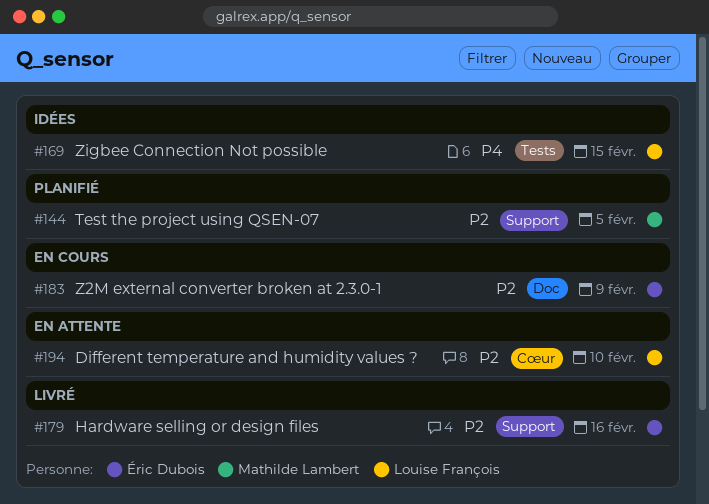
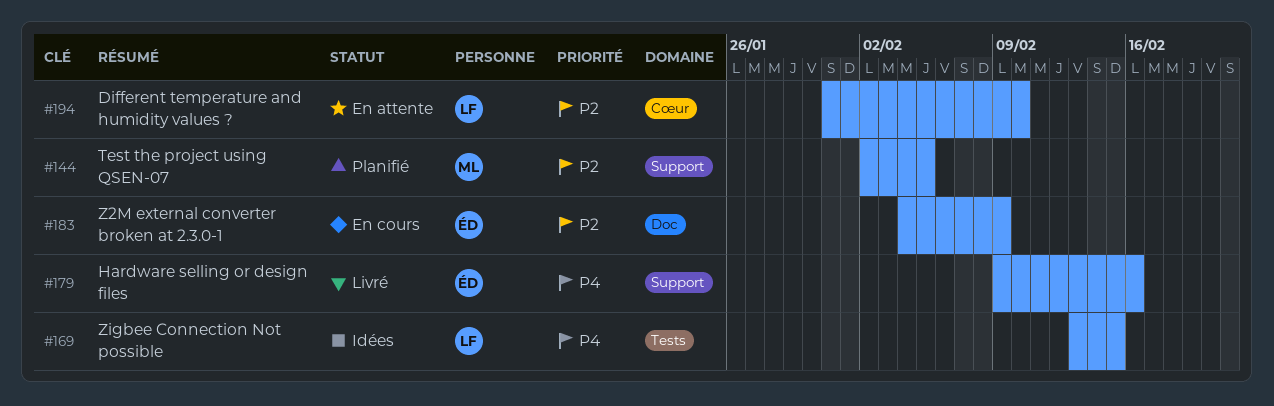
#179, priority: P2 -> P4

